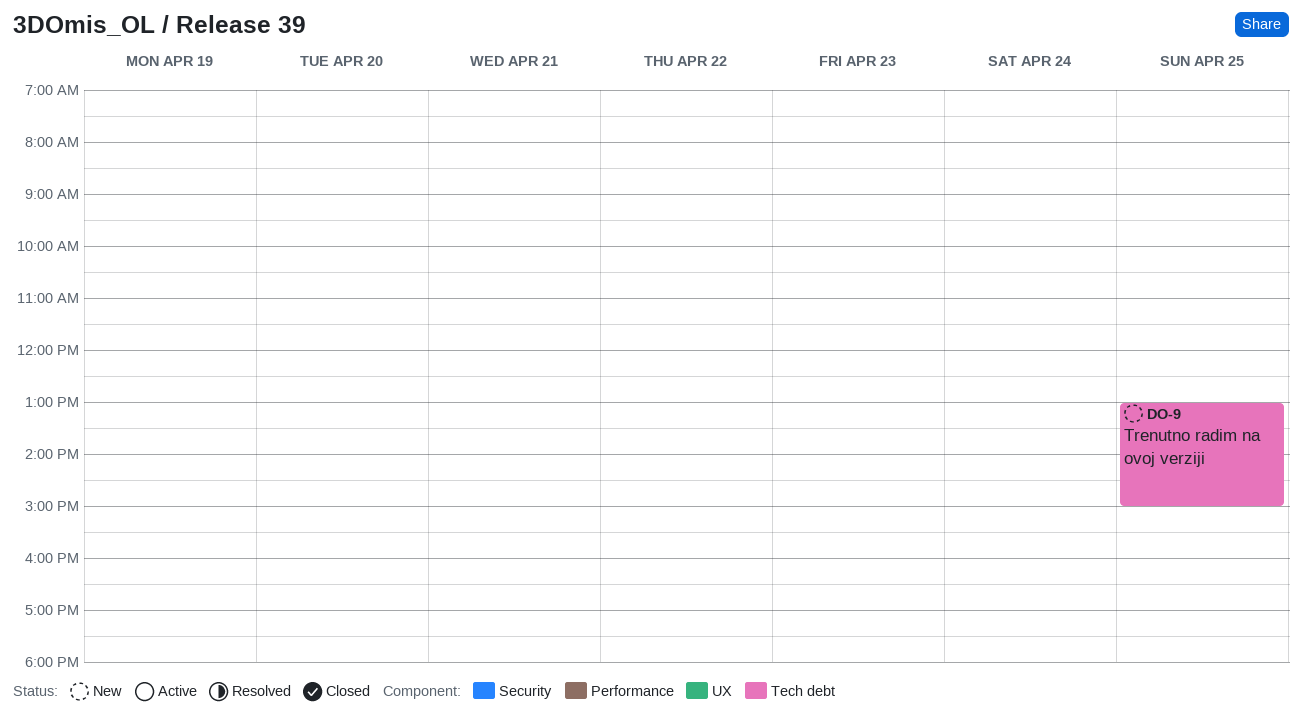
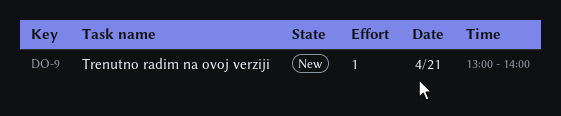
DO-9, day: Apr 25 -> Apr 21
DO-9, ends: 15:00 -> 14:00

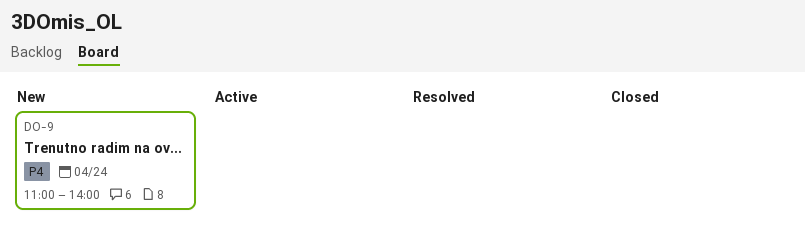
DO-9, day: Apr 21 -> Apr 24
DO-9, begins: 13:00 -> 11:00

